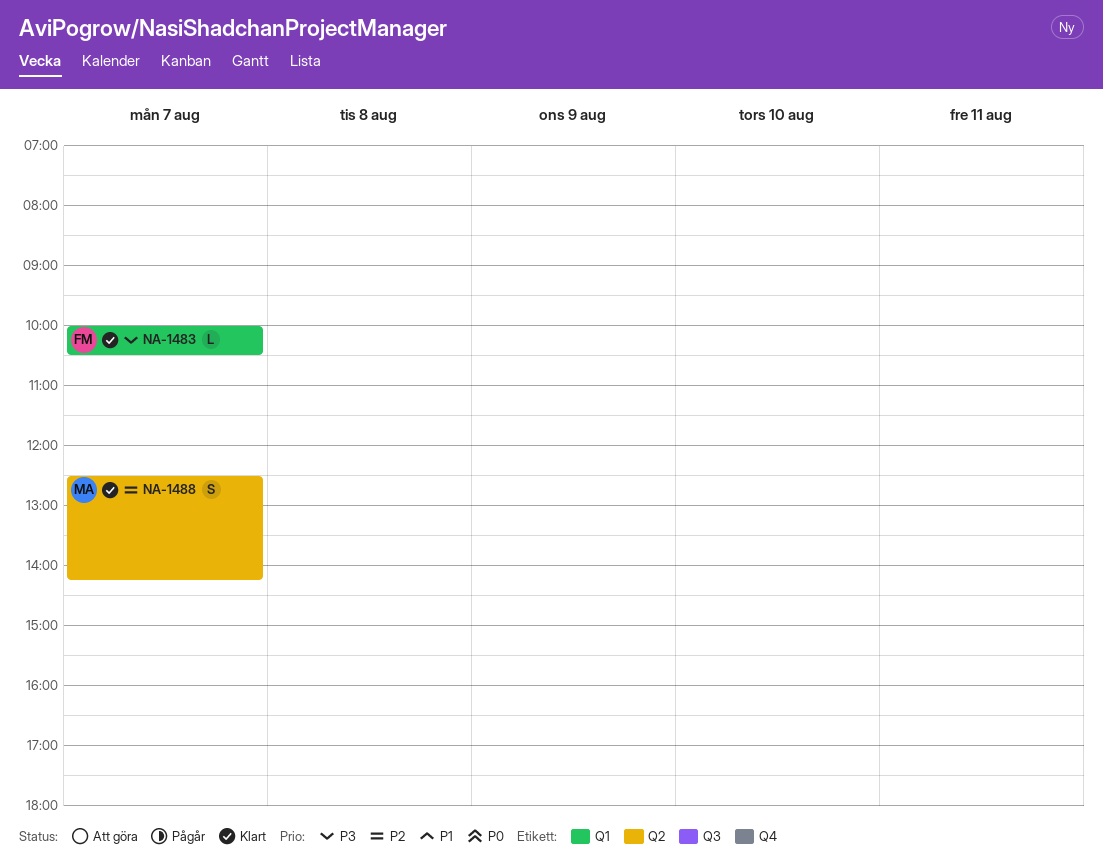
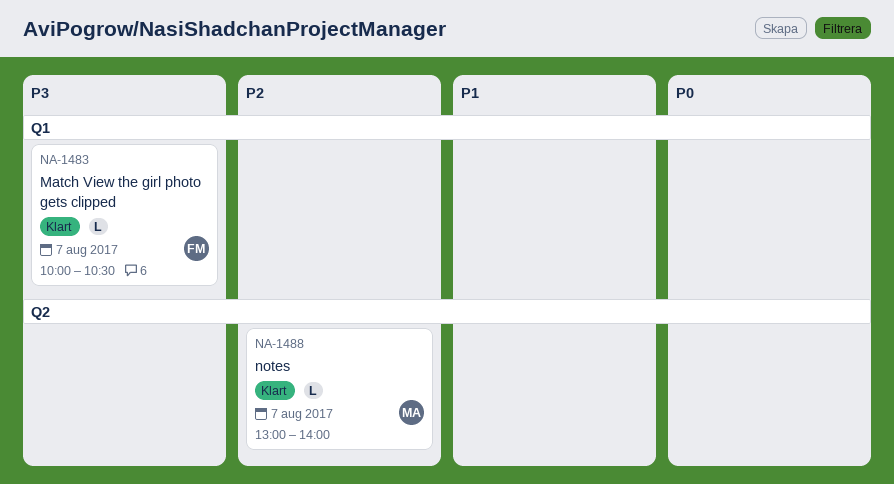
NA-1488, estimate: S -> L
NA-1488, begins: 12:30 -> 13:00
NA-1488, ends: 14:15 -> 14:00

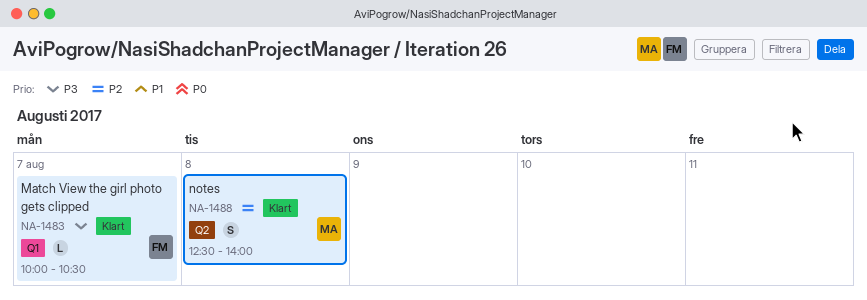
NA-1488, estimate: L -> S
NA-1488, day: Aug 7 -> Aug 8
NA-1488, begins: 13:00 -> 12:30

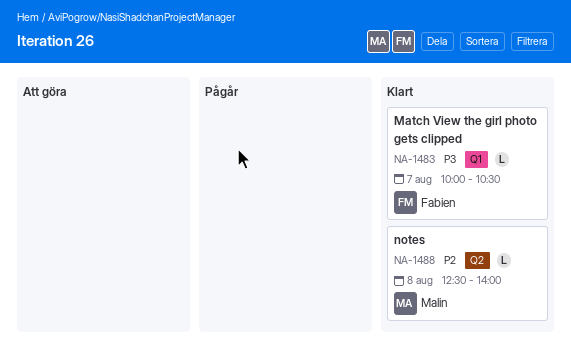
NA-1488, estimate: S -> L

